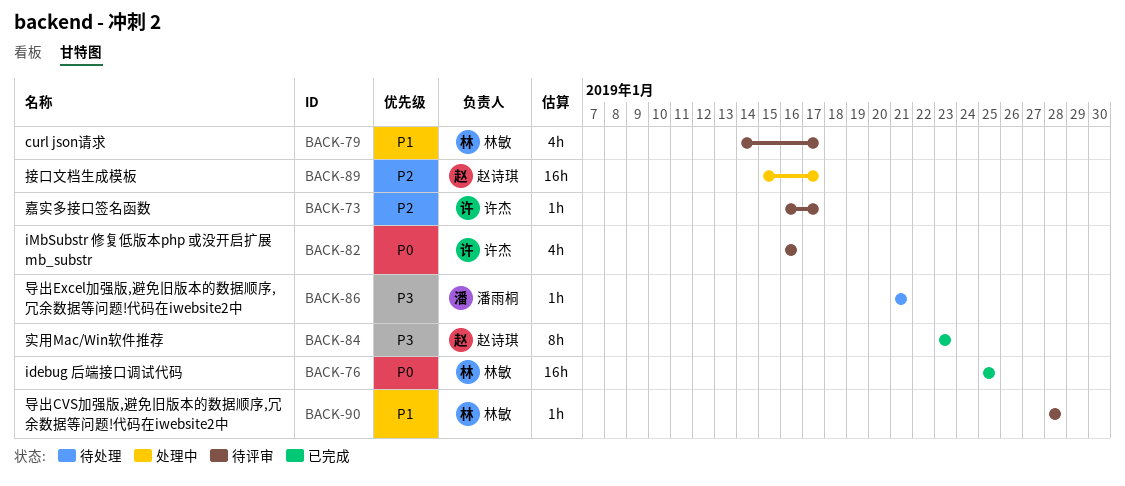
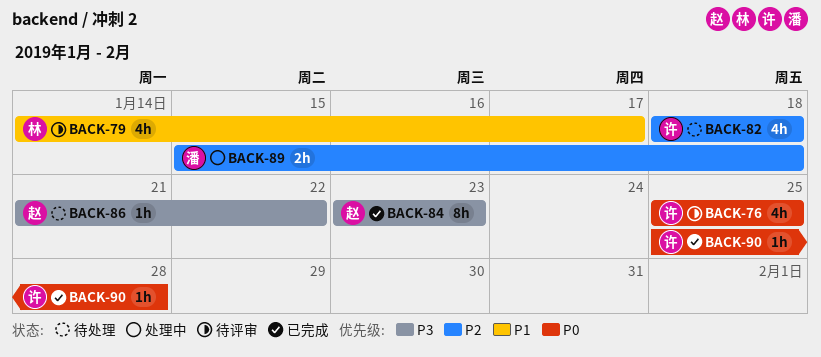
BACK-73: present -> none
BACK-76, status: 已完成 -> 待评审
BACK-76, owner: 林敏 -> 许杰
BACK-76, estimate: 16h -> 4h
BACK-82, status: 待评审 -> 待处理
BACK-82, priority: P0 -> P2
BACK-82, start: Jan 16 -> Jan 18
BACK-82, due: Jan 16 -> Jan 18
BACK-86, owner: 潘雨桐 -> 赵诗琪
BACK-86, due: Jan 21 -> Jan 22
BACK-89, owner: 赵诗琪 -> 潘雨桐
BACK-89, estimate: 16h -> 2h
BACK-89, due: Jan 17 -> Jan 18
BACK-90, status: 待评审 -> 已完成
BACK-90, owner: 林敏 -> 许杰
BACK-90, priority: P1 -> P0
BACK-90, start: Jan 28 -> Jan 25

